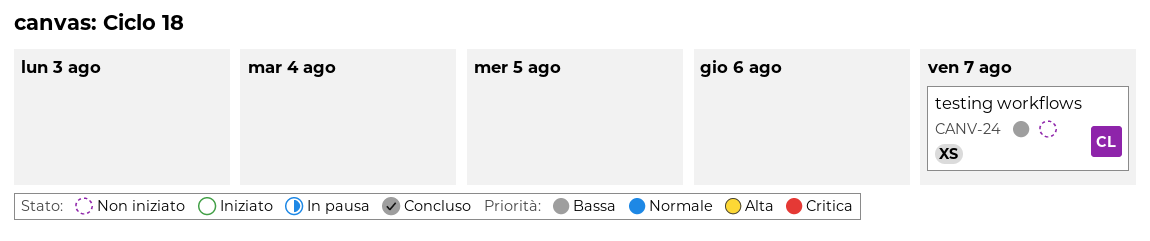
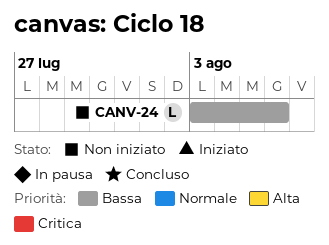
CANV-24, estimate: XS -> L
CANV-24, due: Aug 7 -> Aug 6

